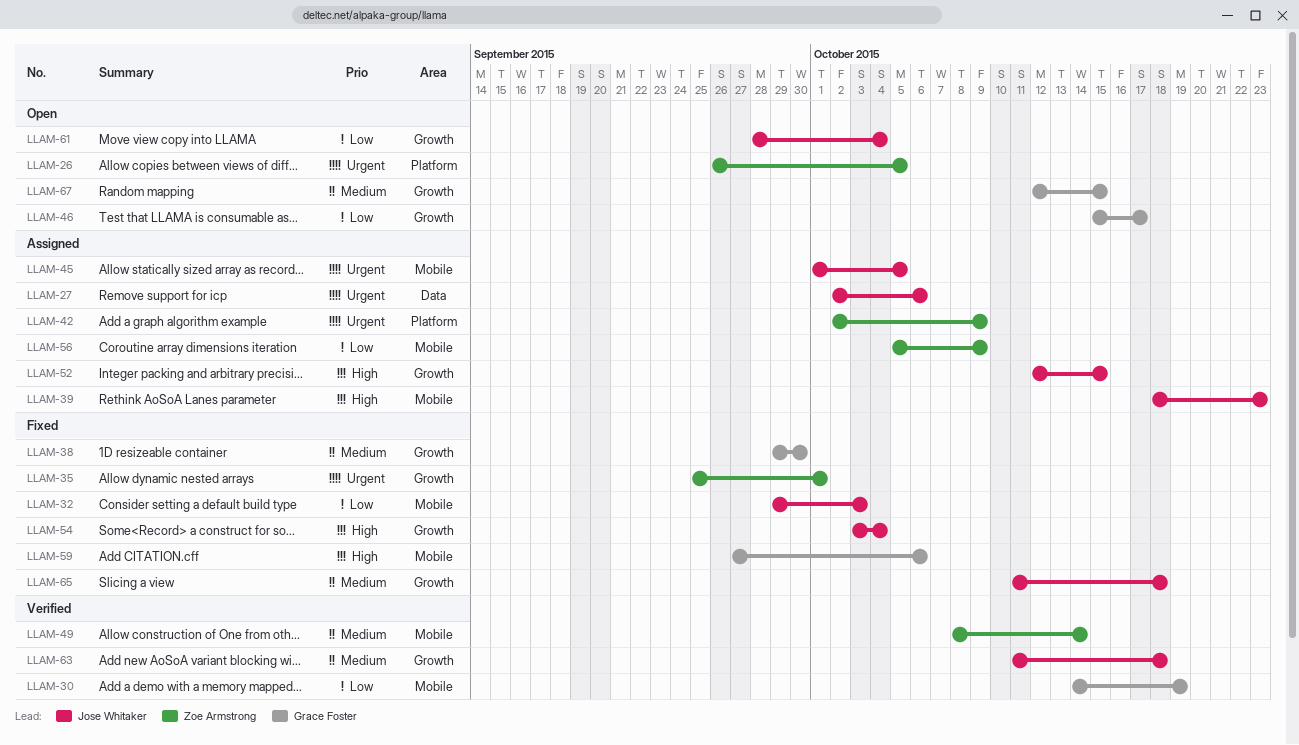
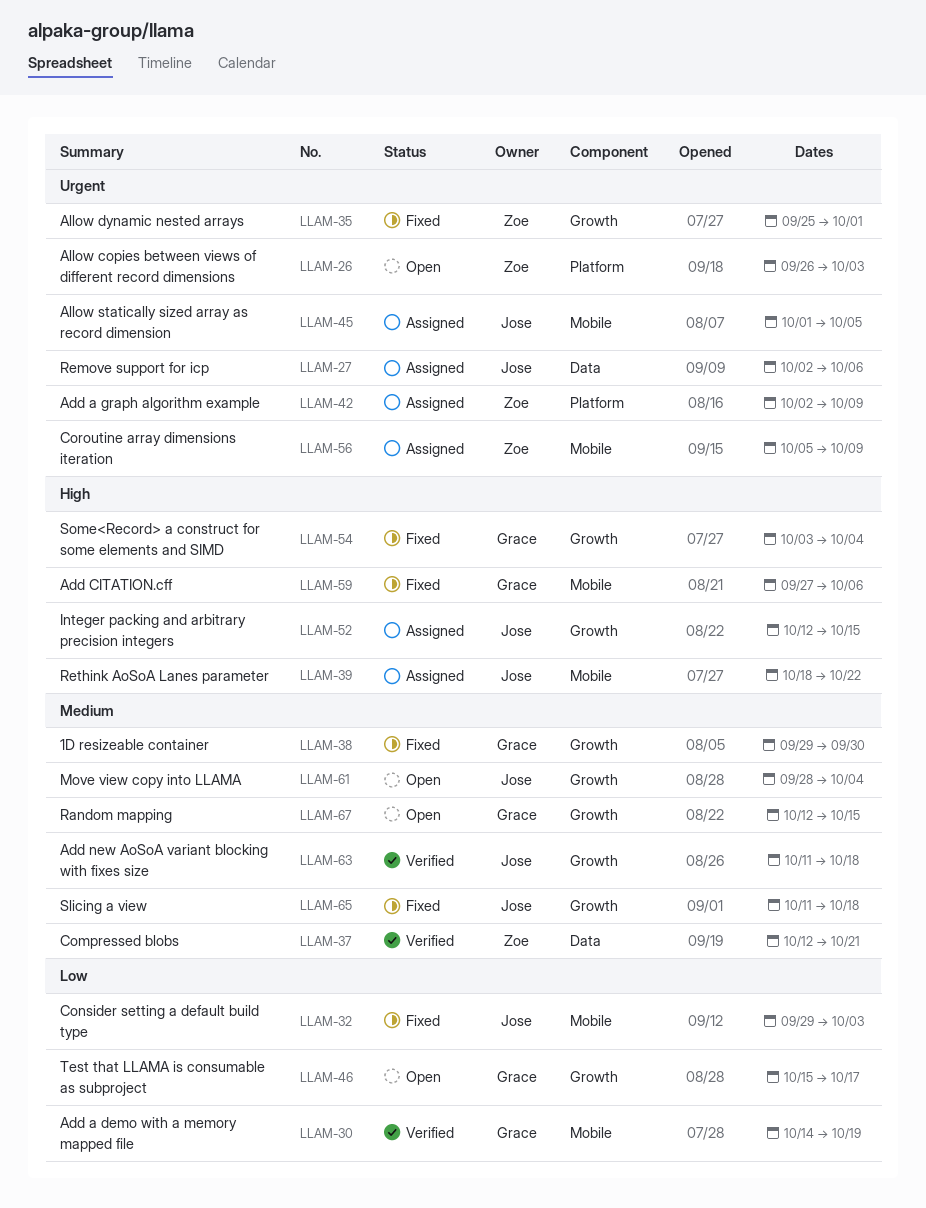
LLAM-26, due: Oct 5 -> Oct 3
LLAM-37: none -> present
LLAM-39, due: Oct 23 -> Oct 22
LLAM-49: present -> none
LLAM-54, owner: Jose Whitaker -> Grace Foster
LLAM-56, priority: Low -> Urgent
LLAM-61, priority: Low -> Medium

